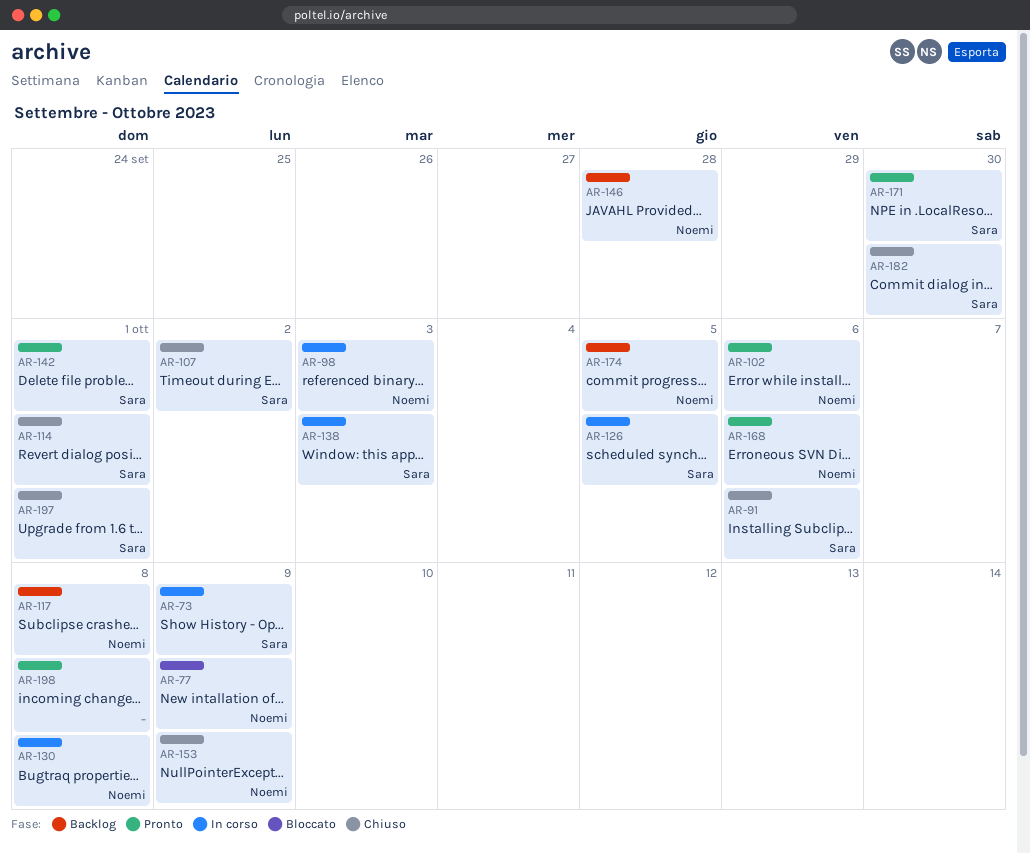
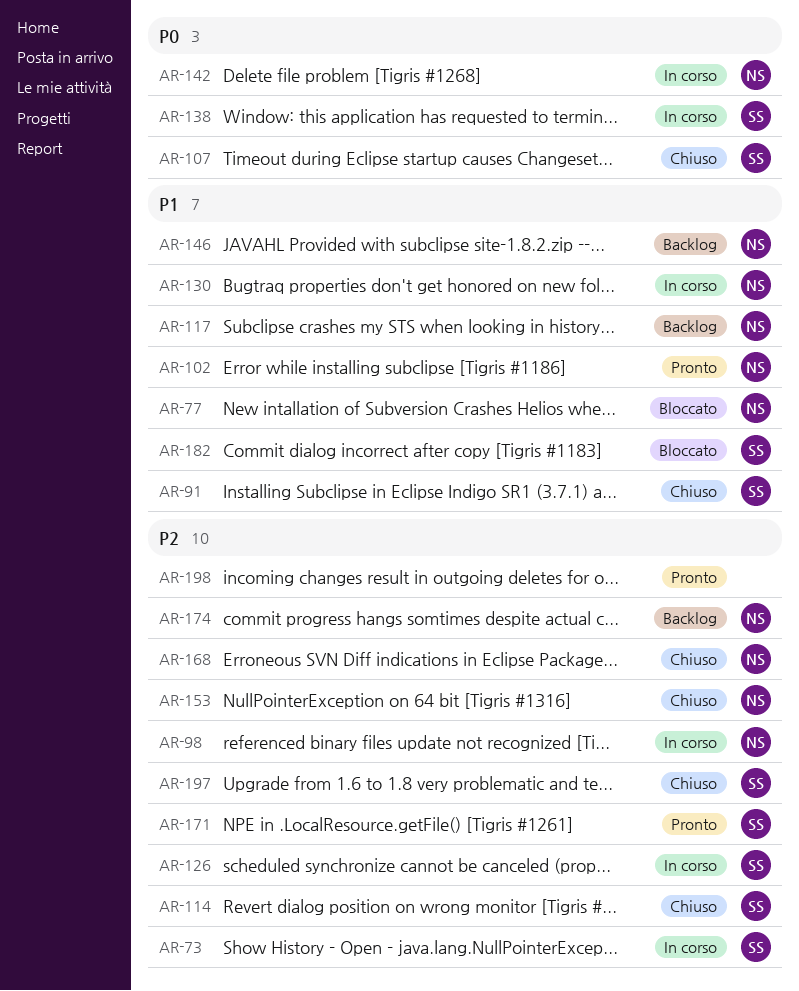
AR-142, status: Pronto -> In corso
AR-142, owner: Sara -> Noemi
AR-168, status: Pronto -> Chiuso
AR-182, status: Chiuso -> Bloccato

